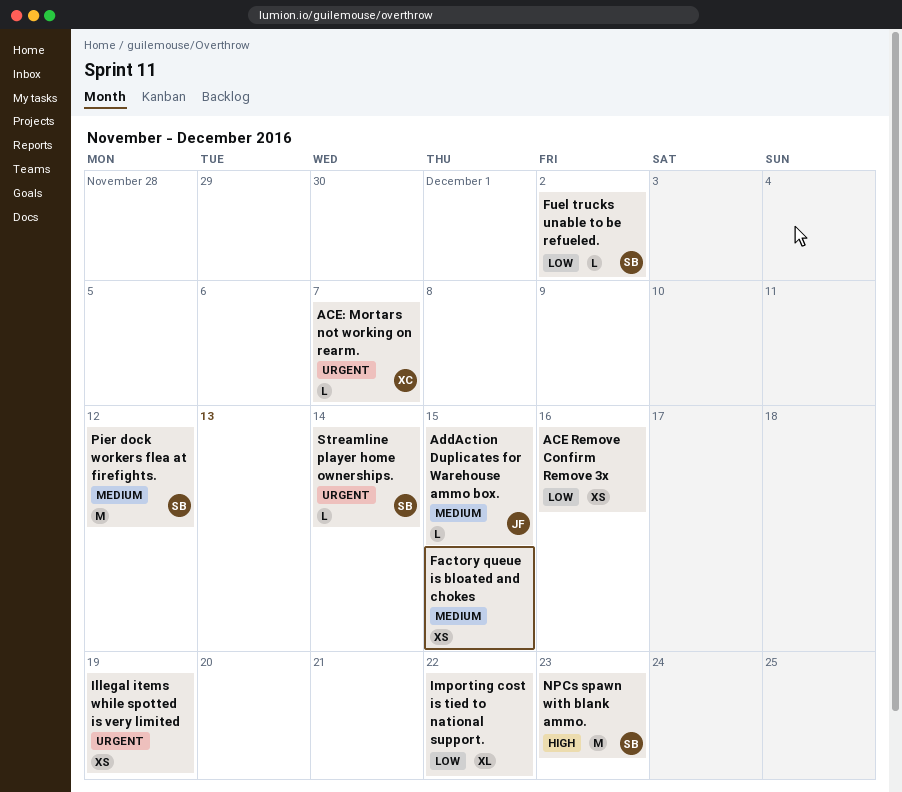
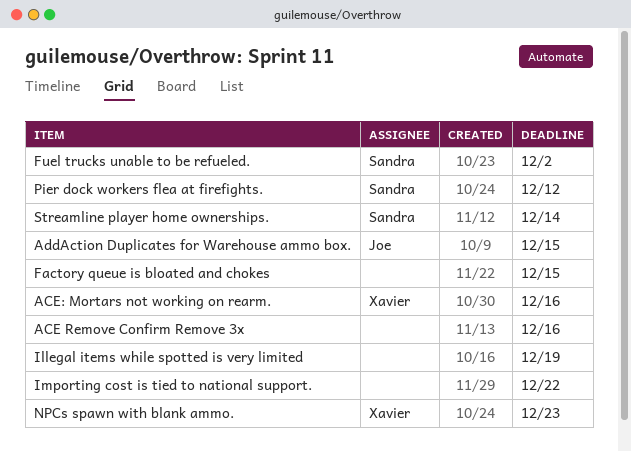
ACE: Mortars not working on rearm., due: Dec 7 -> Dec 16
NPCs spawn with blank ammo., owner: Sandra -> Xavier

